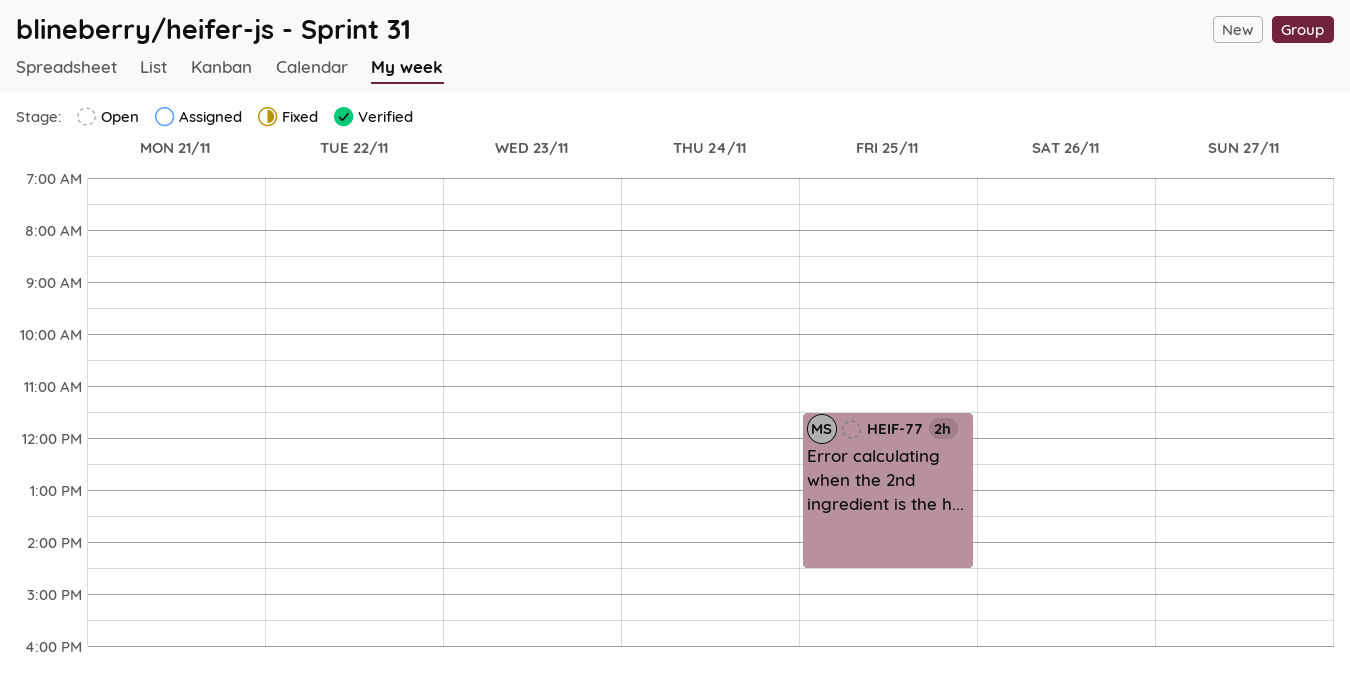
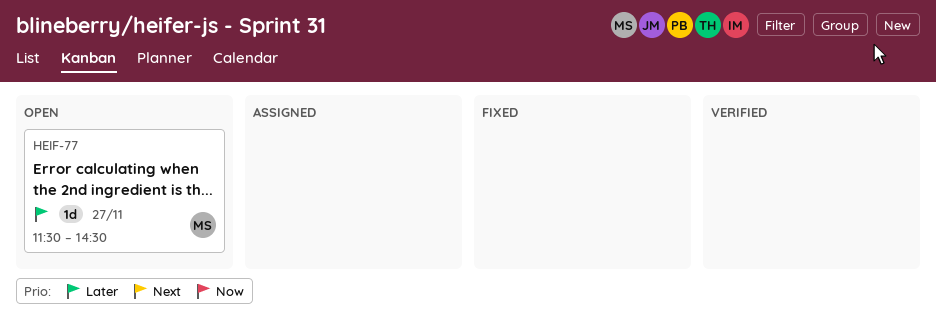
HEIF-77, estimate: 2h -> 1d
HEIF-77, day: Nov 25 -> Nov 27

